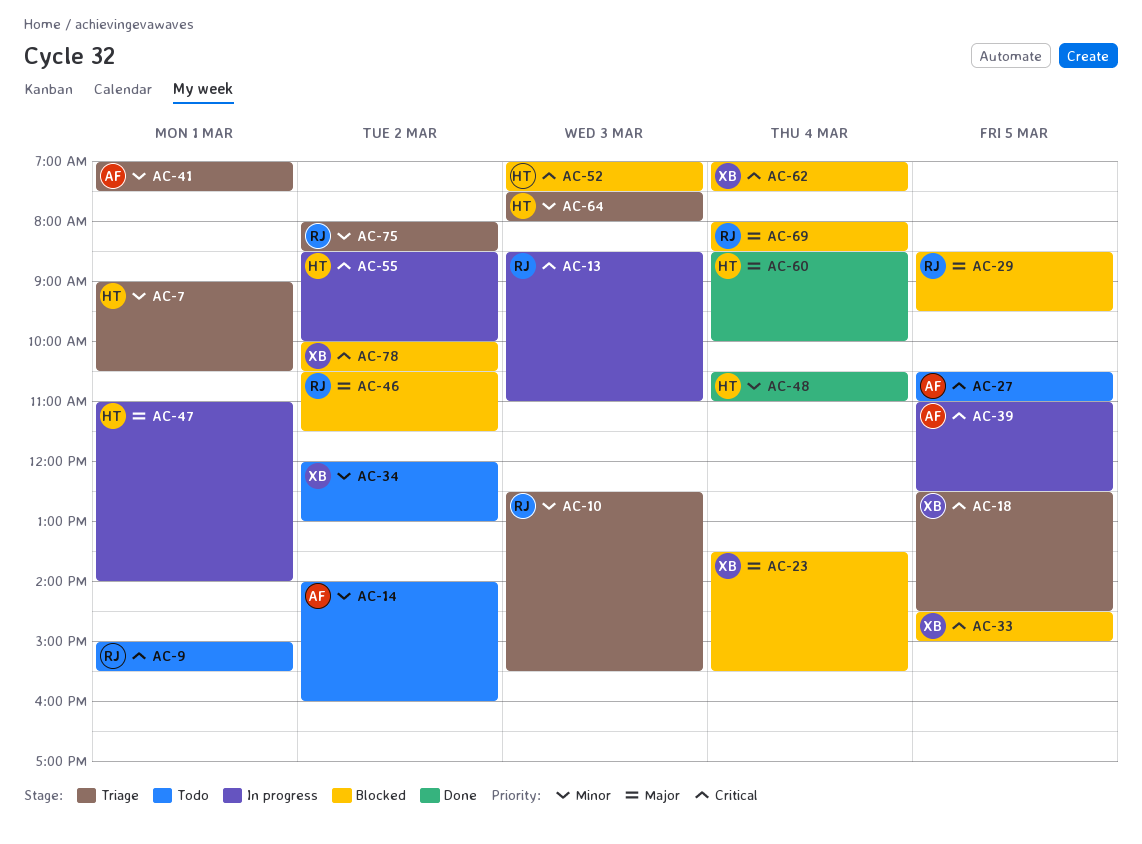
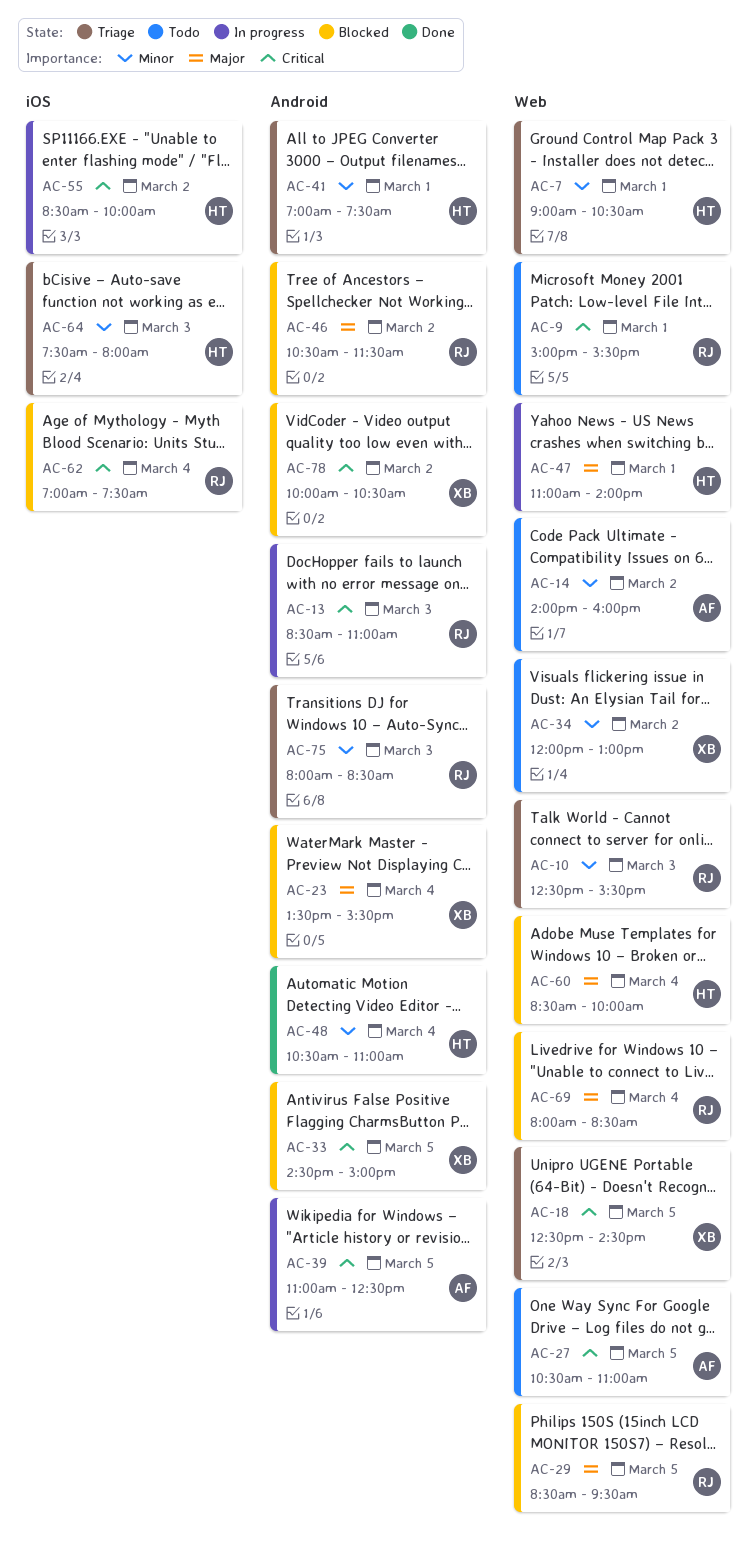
AC-41, owner: AF -> HT
AC-52: present -> none
AC-60, status: Done -> Blocked
AC-62, owner: XB -> RJ
AC-75, day: Mar 2 -> Mar 3

